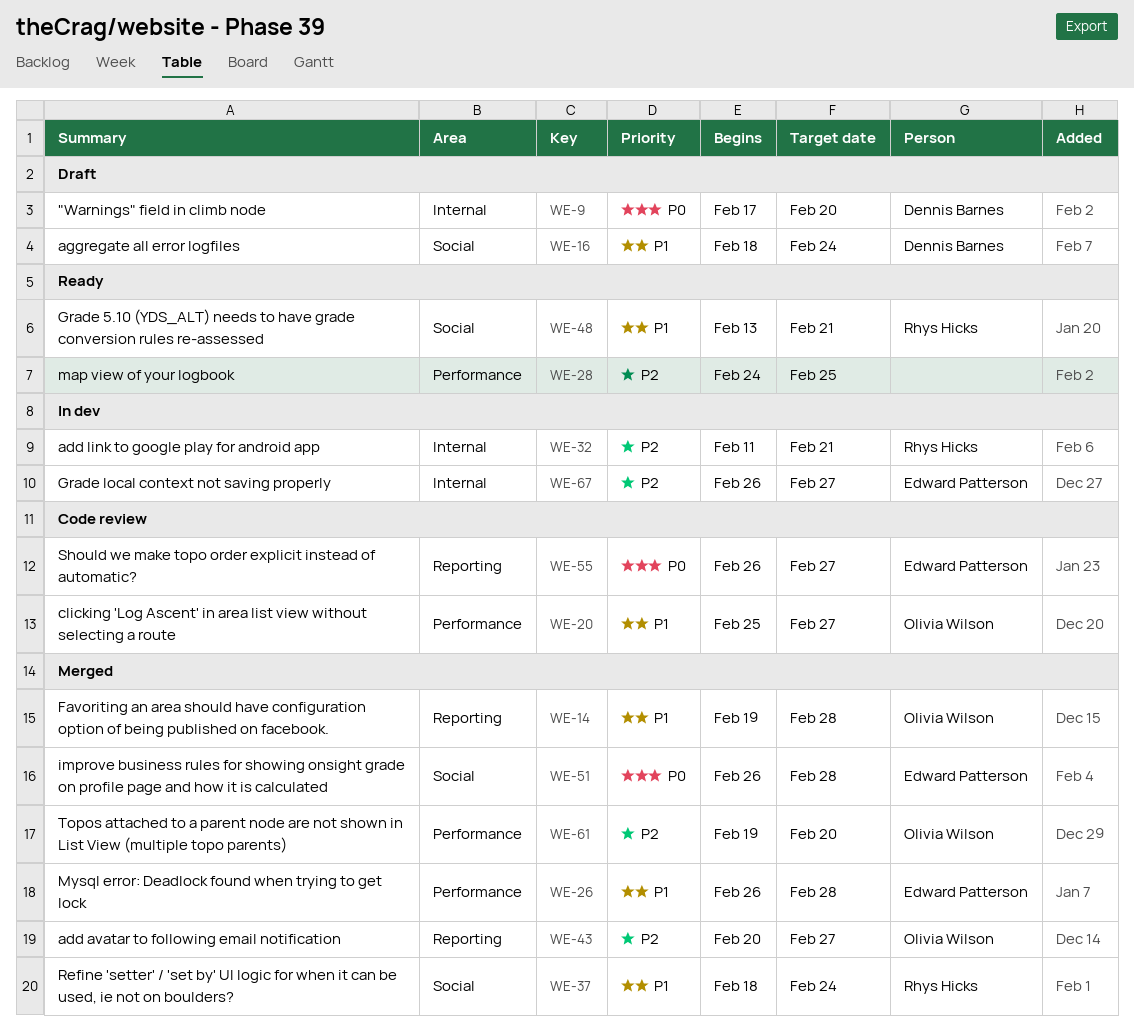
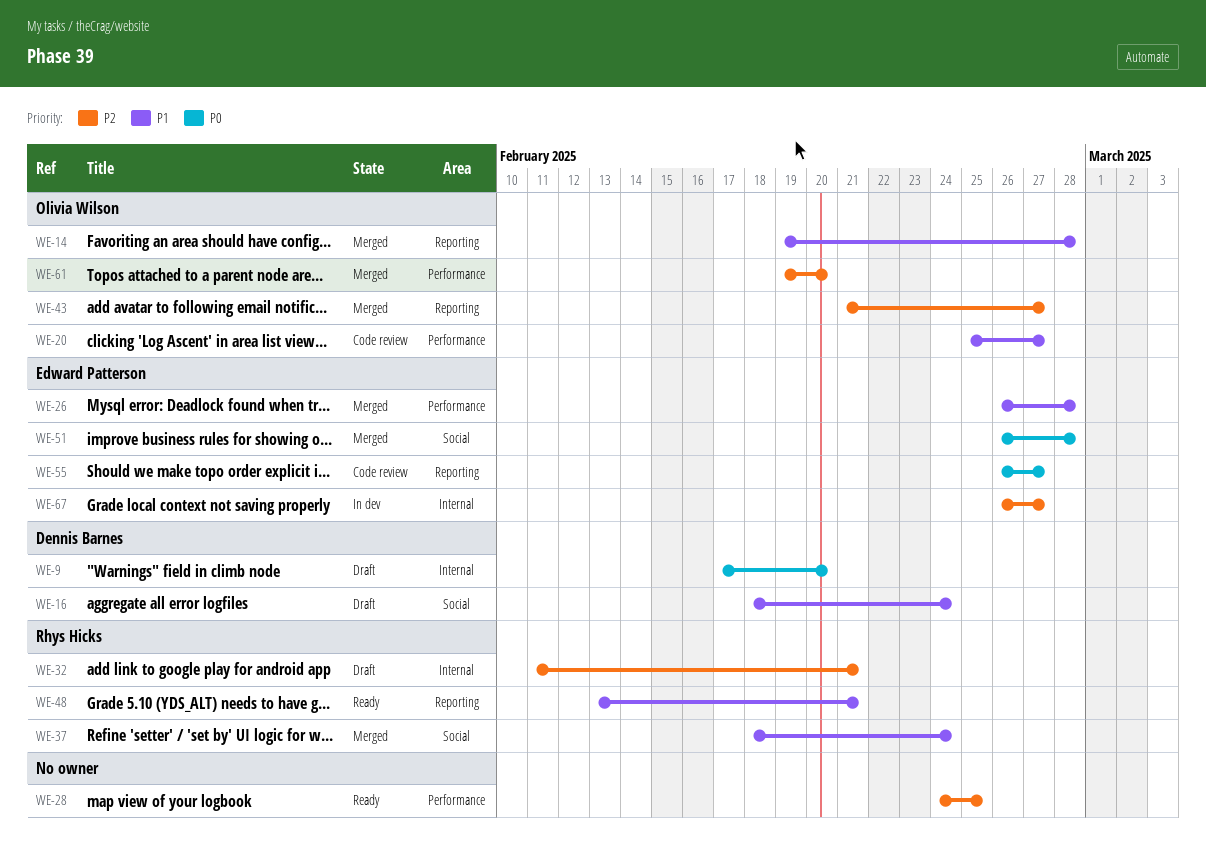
WE-32, status: In dev -> Draft
WE-43, start: Feb 20 -> Feb 21
WE-48, label: Social -> Reporting

